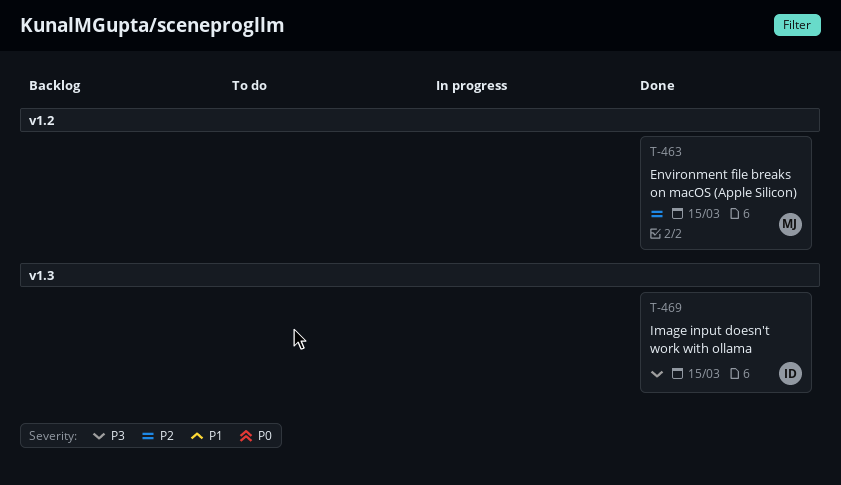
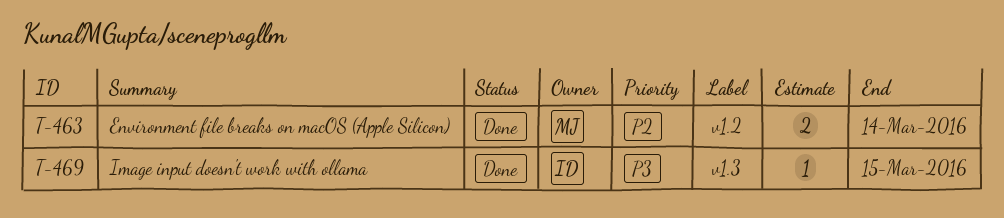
T-463, due: Mar 15 -> Mar 14

